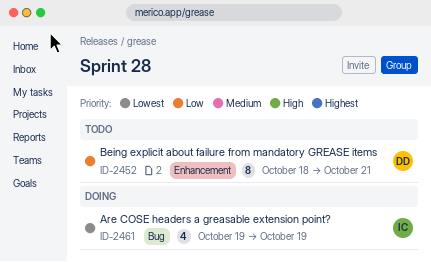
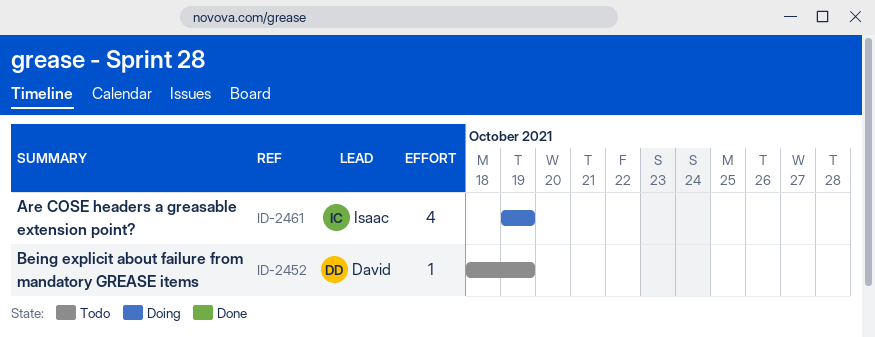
ID-2452, estimate: 8 -> 1
ID-2452, due: Oct 21 -> Oct 19

